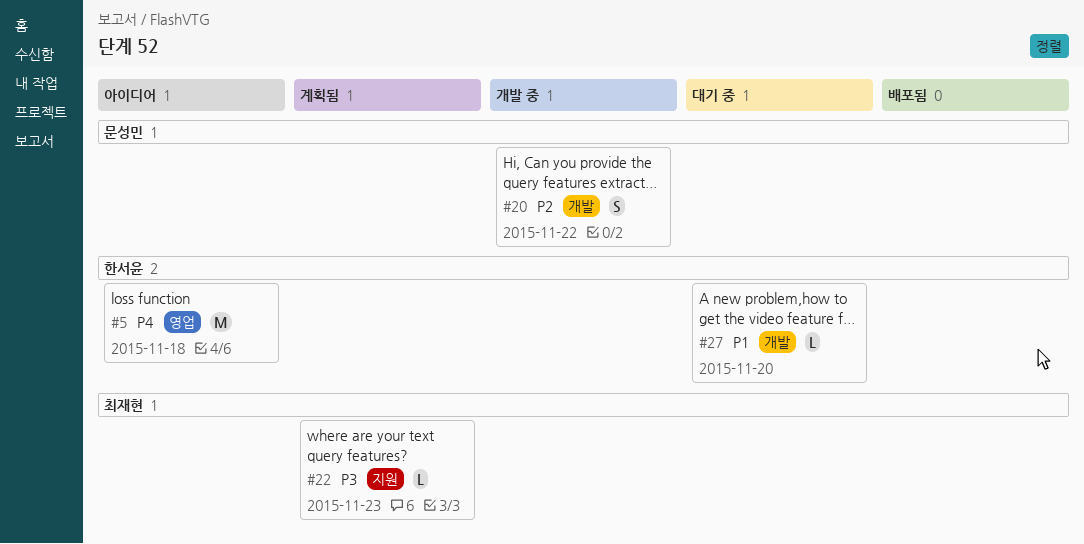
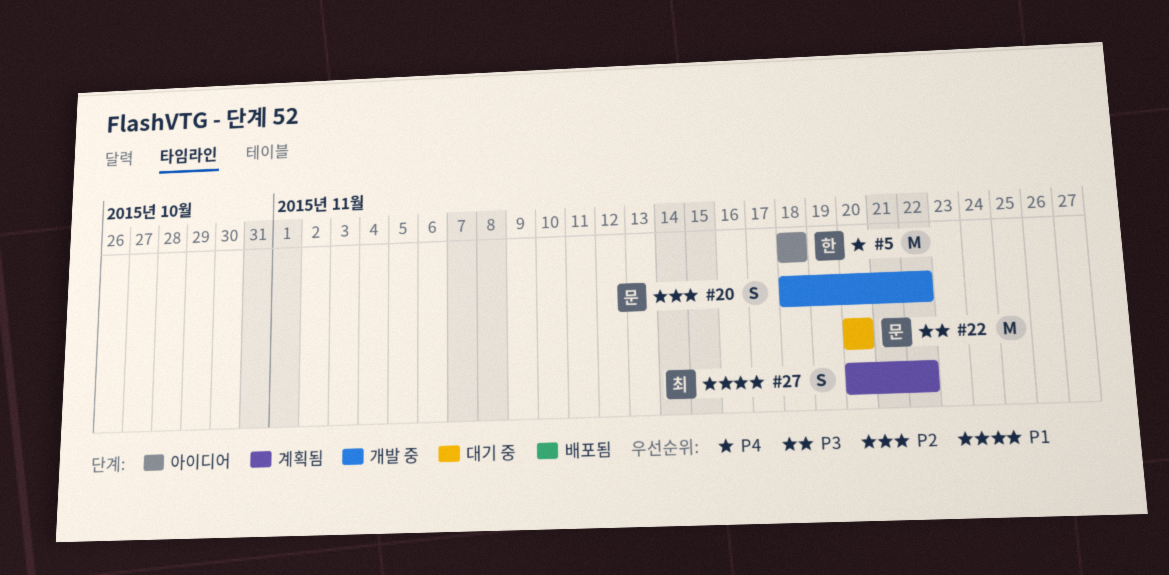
#22, status: 계획됨 -> 대기 중
#22, owner: 최재현 -> 문성민
#22, estimate: L -> M
#22, due: Nov 23 -> Nov 20
#27, status: 대기 중 -> 계획됨
#27, owner: 한서윤 -> 최재현
#27, estimate: L -> S
#27, due: Nov 20 -> Nov 22

